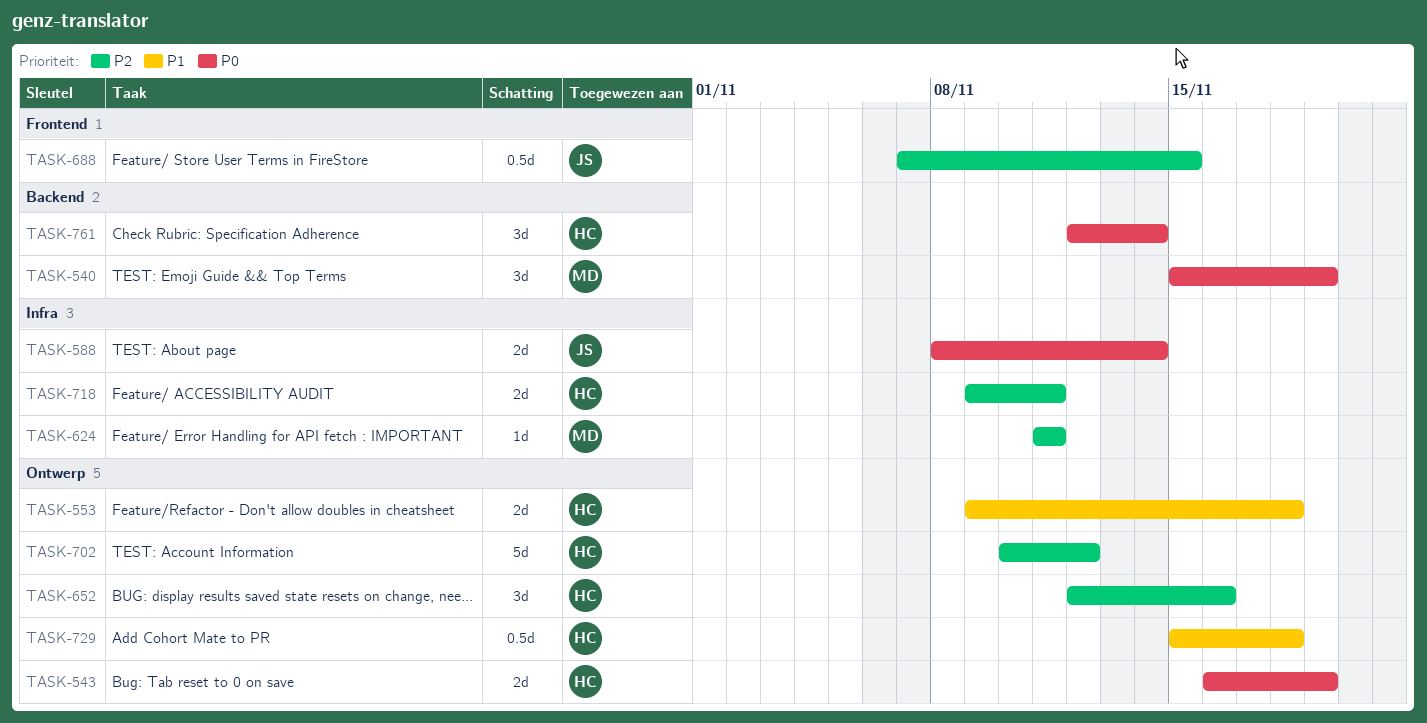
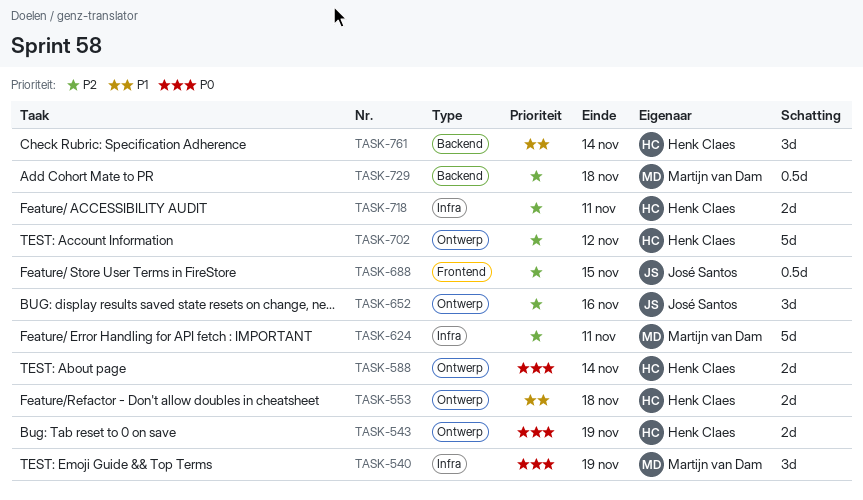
TASK-540, label: Backend -> Infra
TASK-588, owner: José Santos -> Henk Claes
TASK-588, label: Infra -> Ontwerp
TASK-624, estimate: 1d -> 5d
TASK-652, owner: Henk Claes -> José Santos
TASK-729, owner: Henk Claes -> Martijn van Dam
TASK-729, priority: P1 -> P2
TASK-729, label: Ontwerp -> Backend
TASK-761, priority: P0 -> P1

